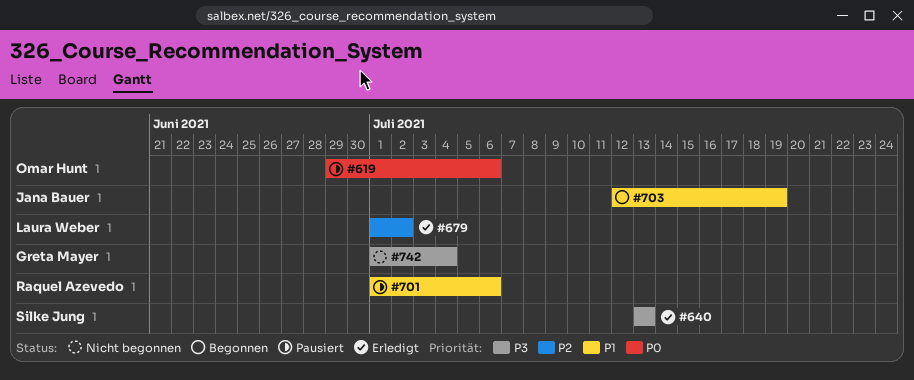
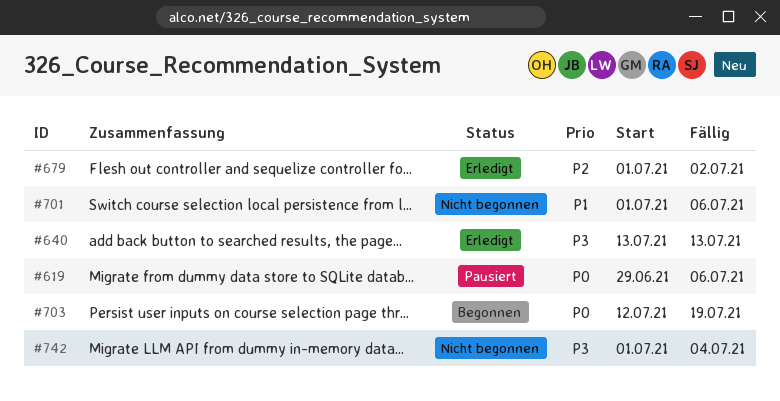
#701, status: Pausiert -> Nicht begonnen
#703, priority: P1 -> P0

